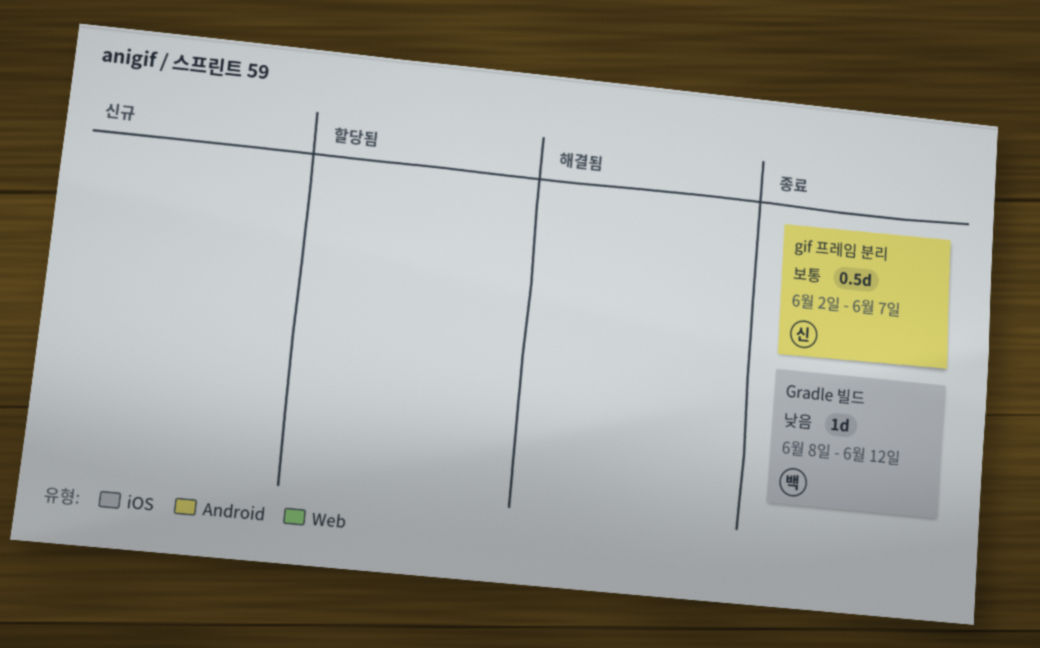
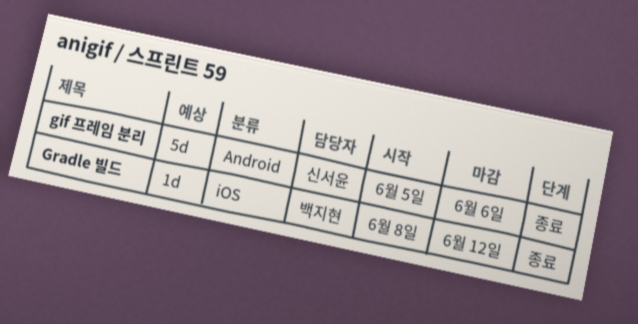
gif 프레임 분리, estimate: 0.5d -> 5d
gif 프레임 분리, start: Jun 2 -> Jun 5
gif 프레임 분리, due: Jun 7 -> Jun 6

